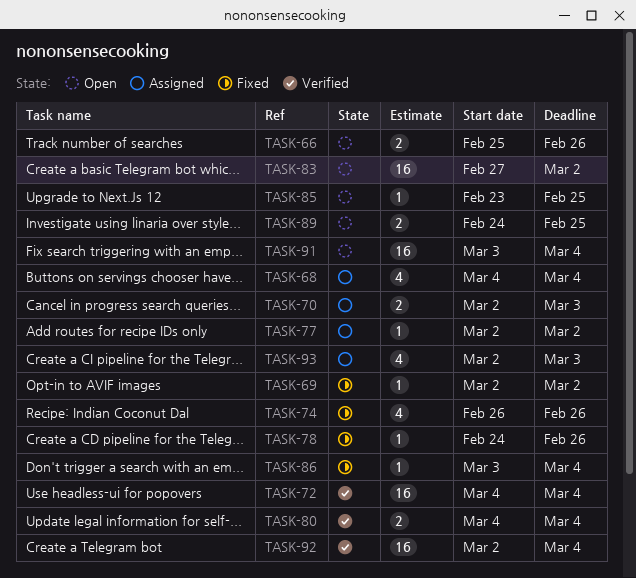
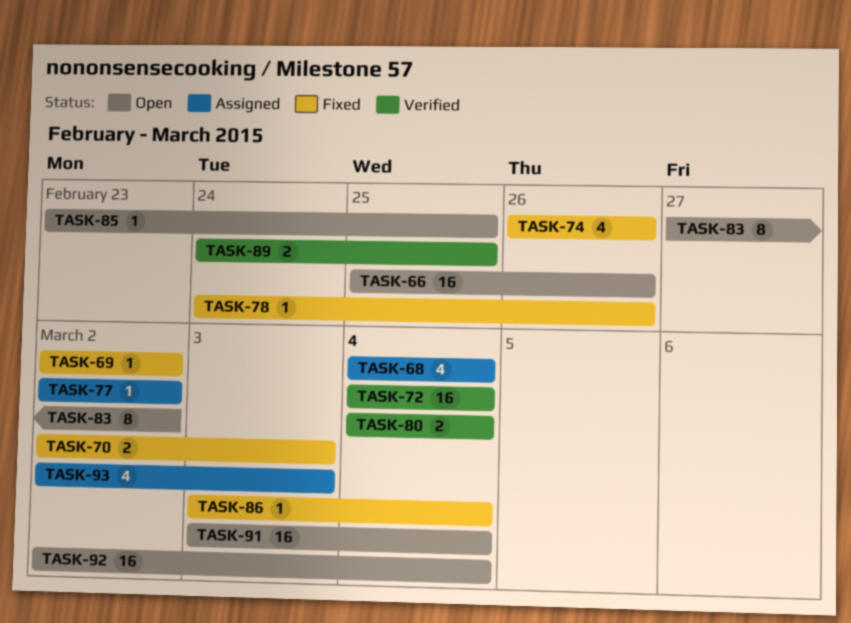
TASK-66, estimate: 2 -> 16
TASK-70, status: Assigned -> Fixed
TASK-83, estimate: 16 -> 8
TASK-89, status: Open -> Verified
TASK-92, status: Verified -> Open

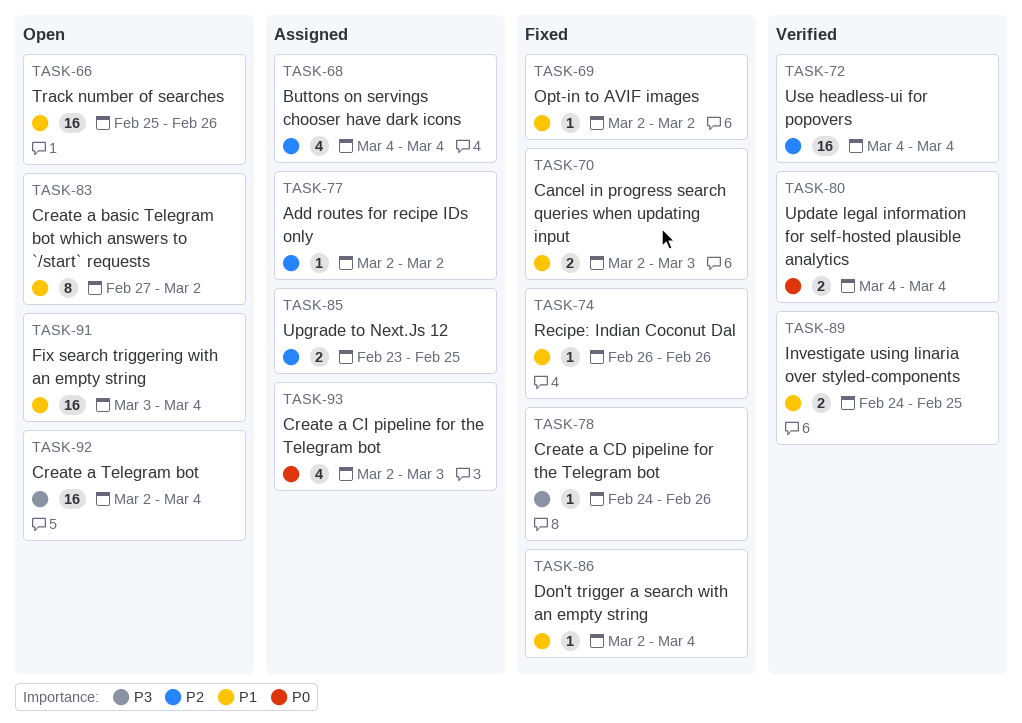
TASK-74, estimate: 4 -> 1
TASK-85, status: Open -> Assigned
TASK-85, estimate: 1 -> 2
TASK-86, start: Mar 3 -> Mar 2

